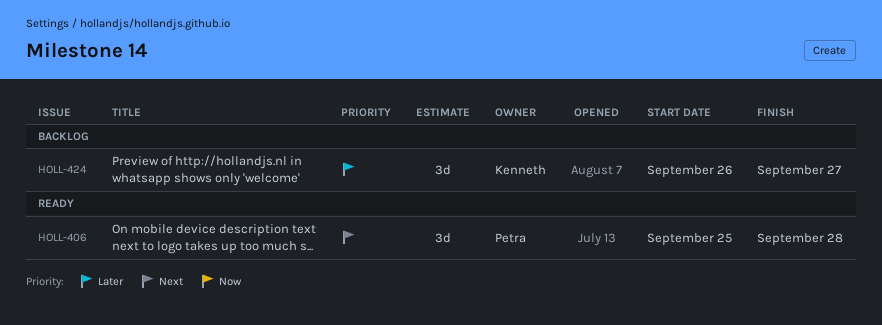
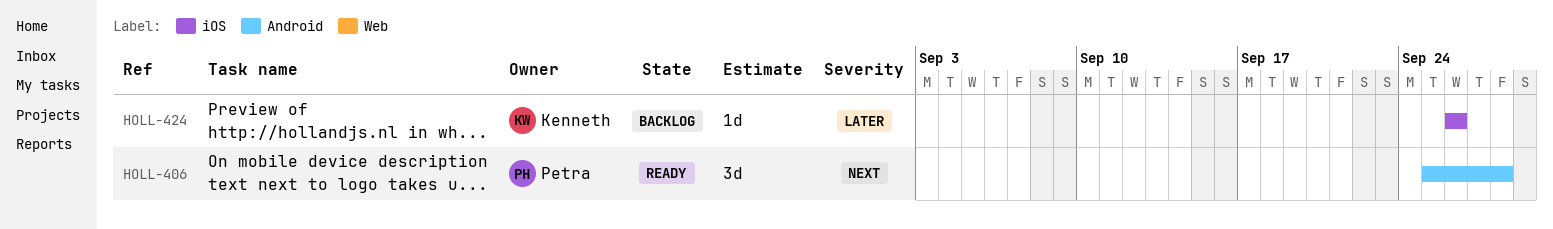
HOLL-424, estimate: 3d -> 1d
HOLL-424, due: Sep 27 -> Sep 26

